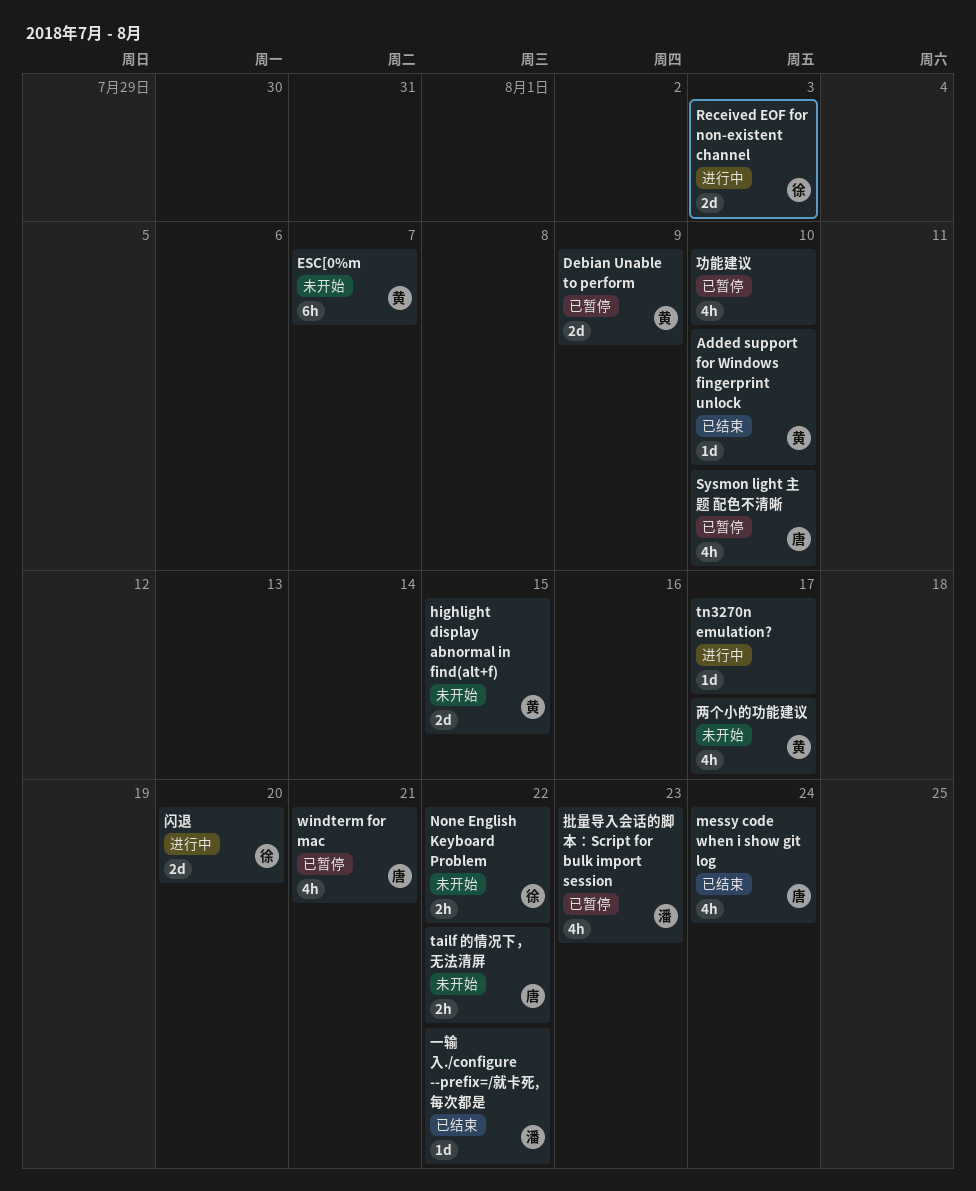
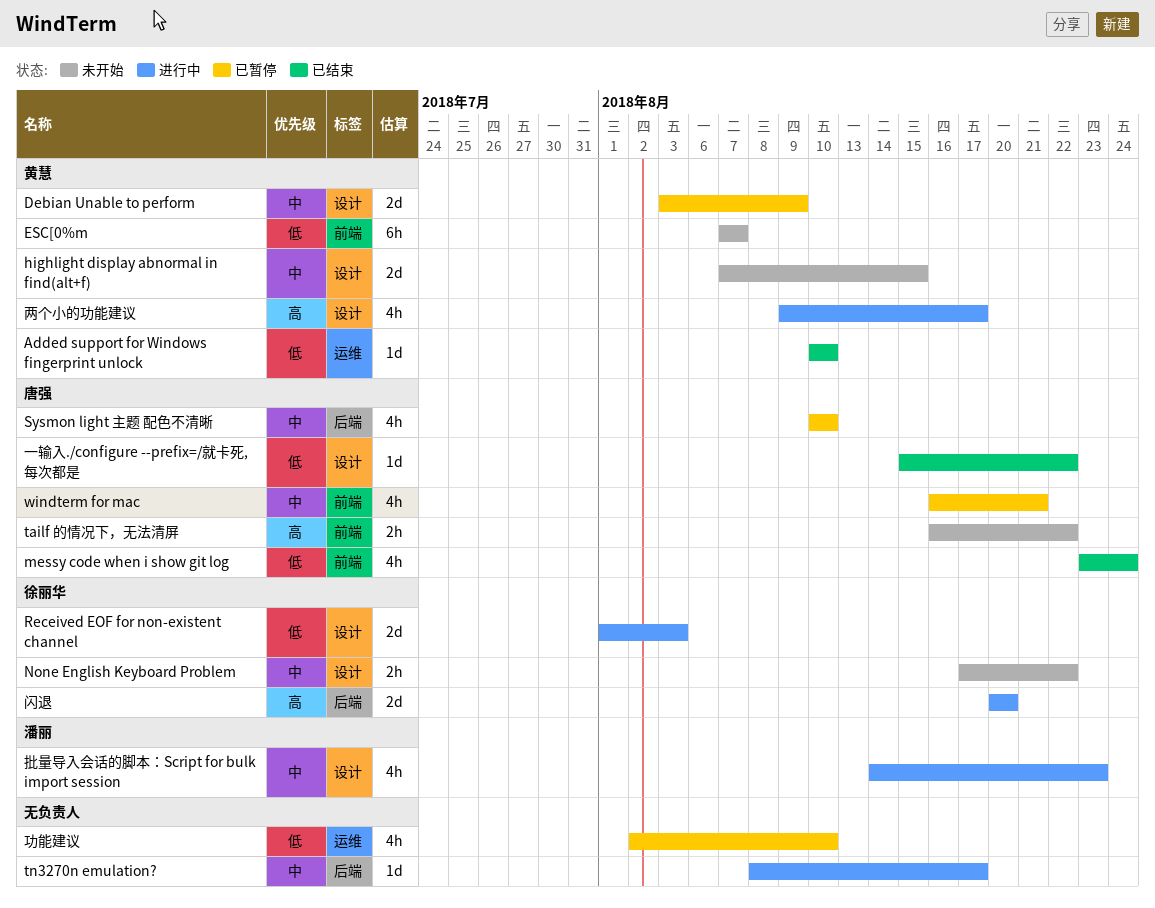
一输入./configure --prefix=/就卡死,每次都是, owner: 潘丽 -> 唐强
两个小的功能建议, status: 未开始 -> 进行中
批量导入会话的脚本：Script for bulk import session, status: 已暂停 -> 进行中

